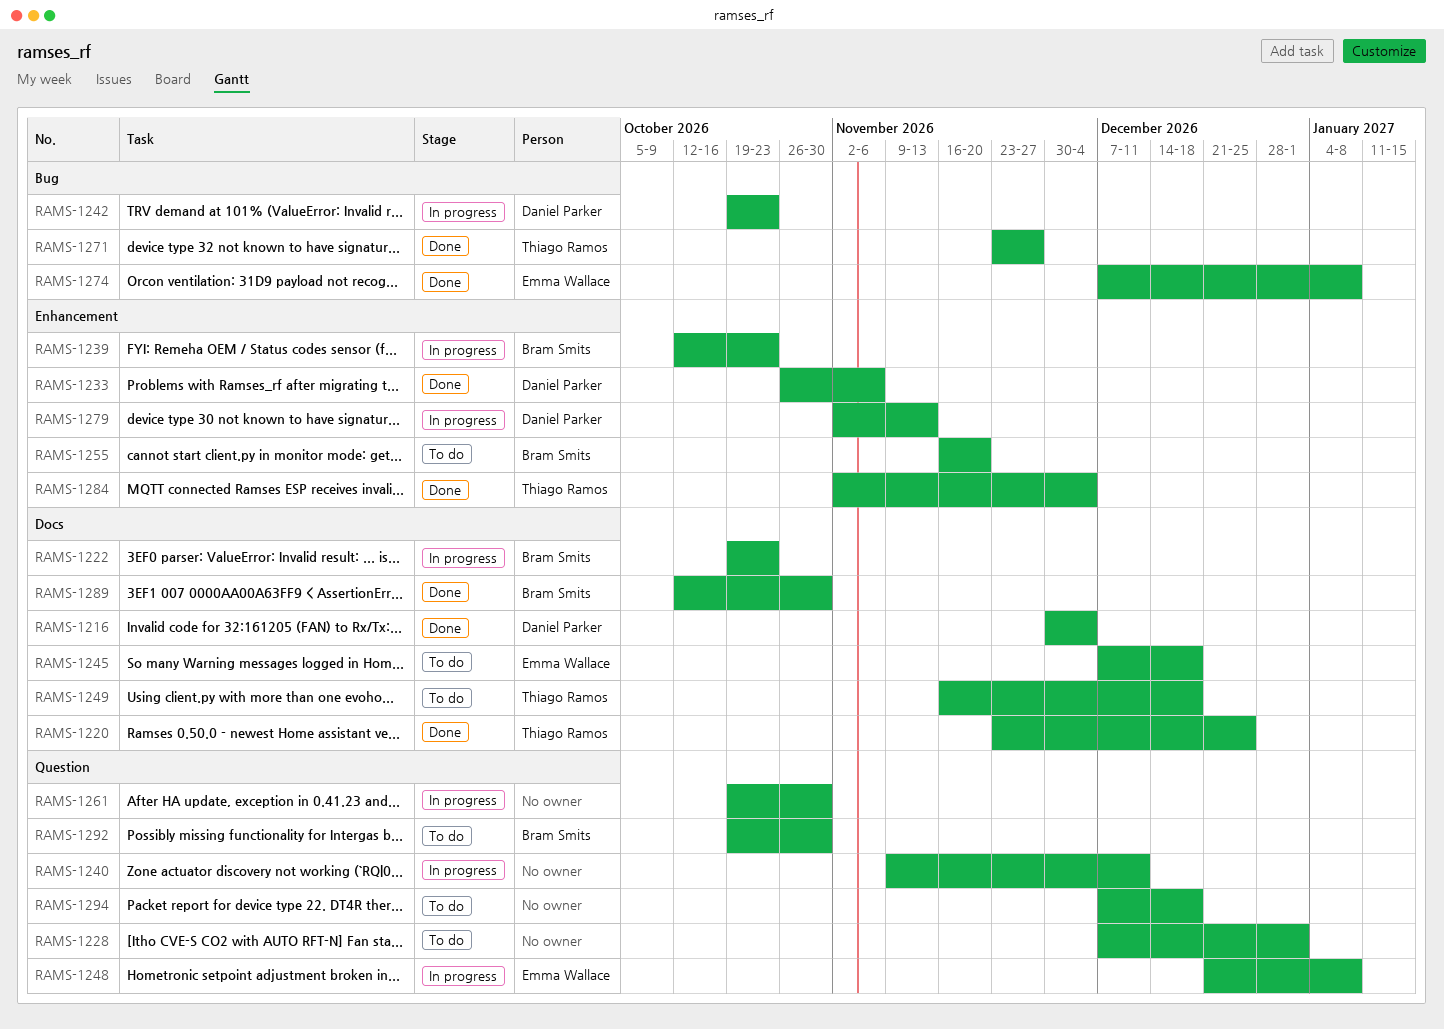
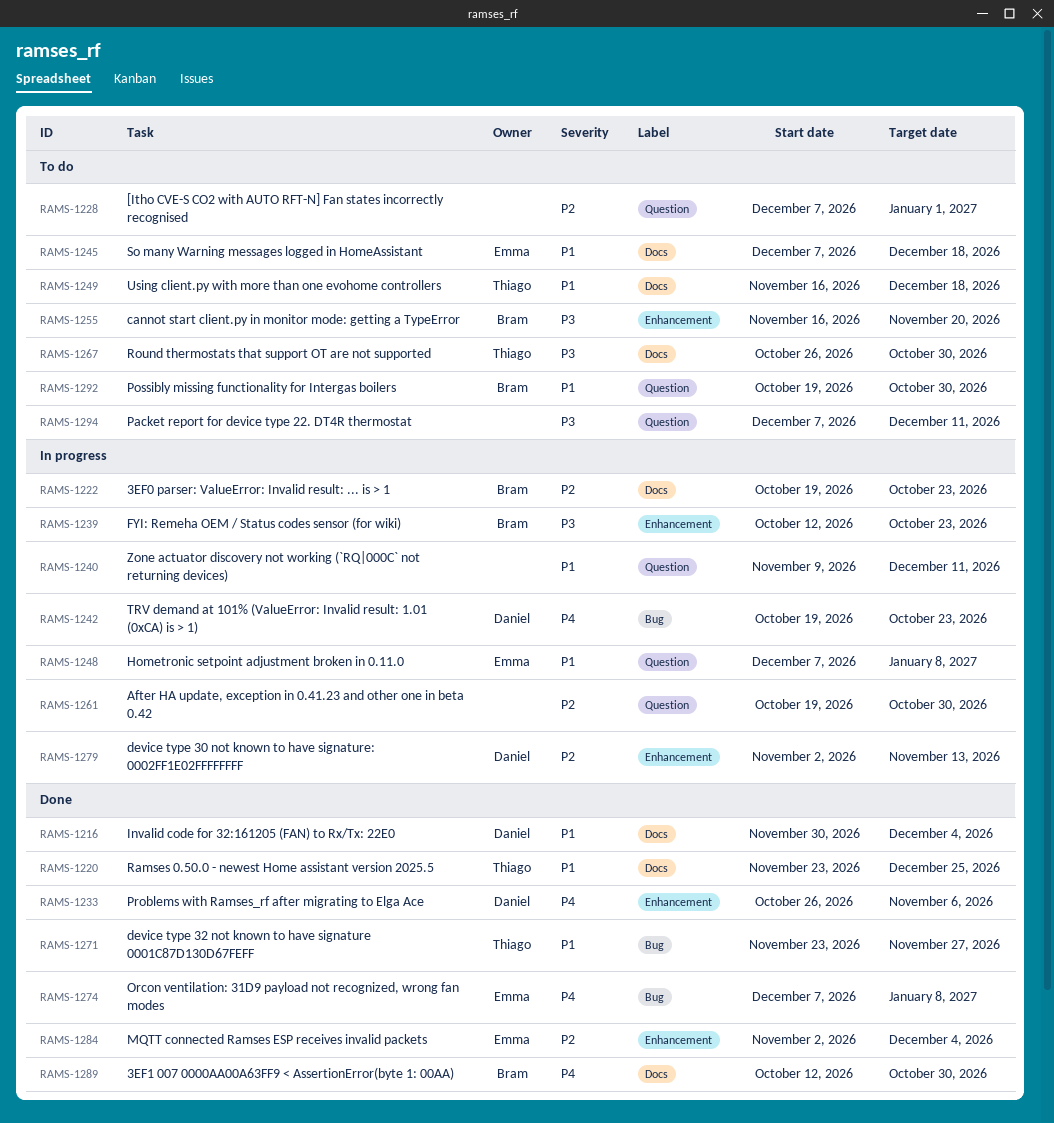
RAMS-1248, start: Dec 21 -> Dec 7
RAMS-1267: none -> present
RAMS-1284, owner: Thiago Ramos -> Emma Wallace
RAMS-1294, due: Dec 18 -> Dec 11

